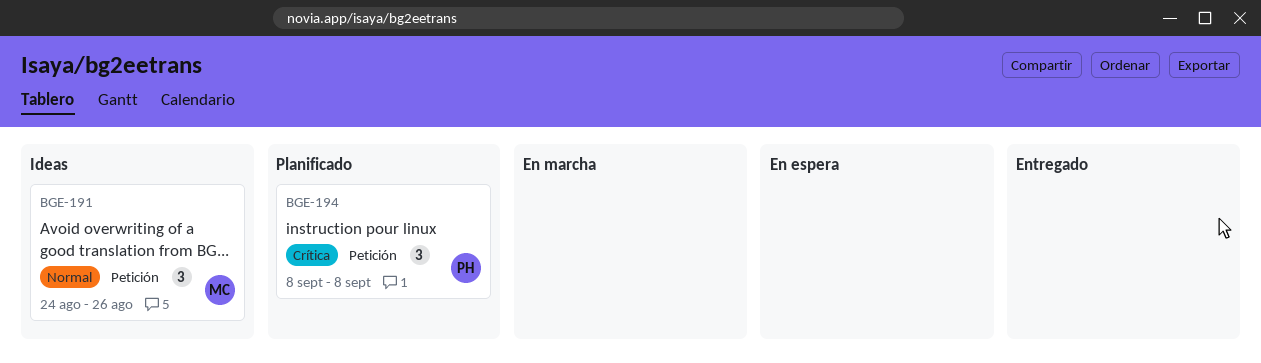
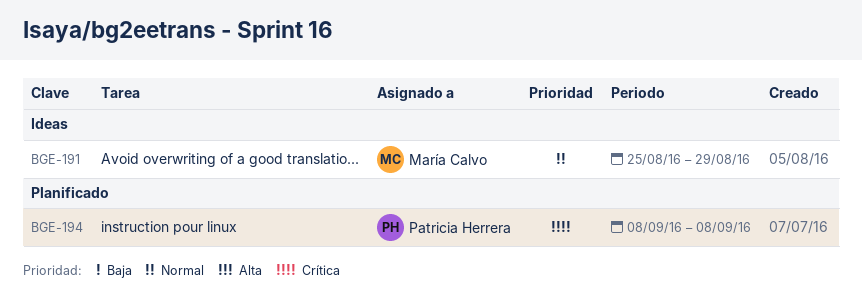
BGE-191, start: Aug 24 -> Aug 25
BGE-191, due: Aug 26 -> Aug 29

